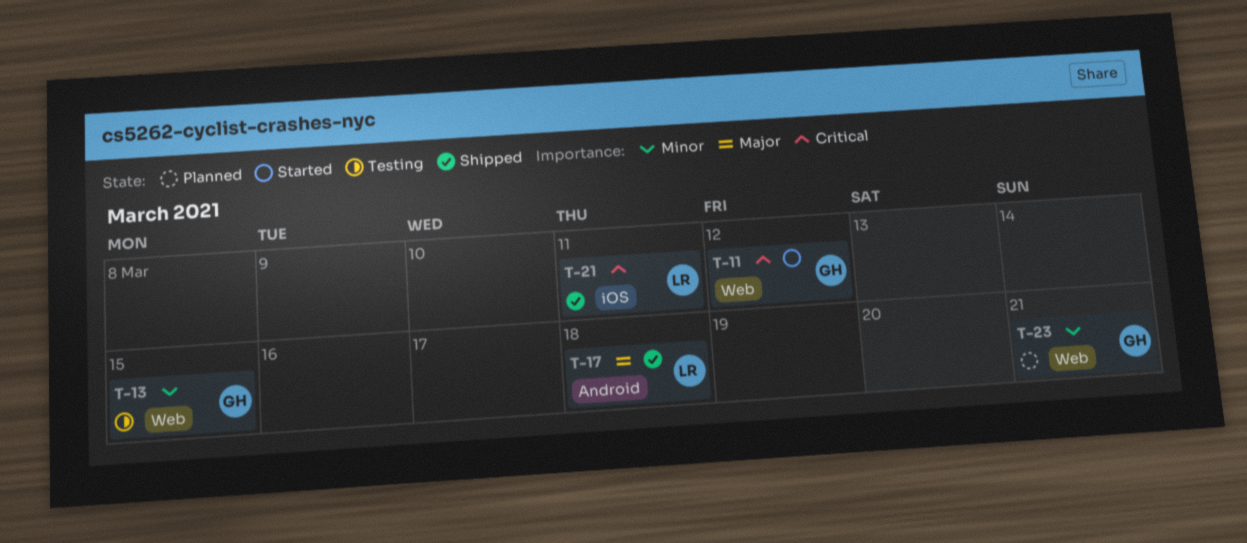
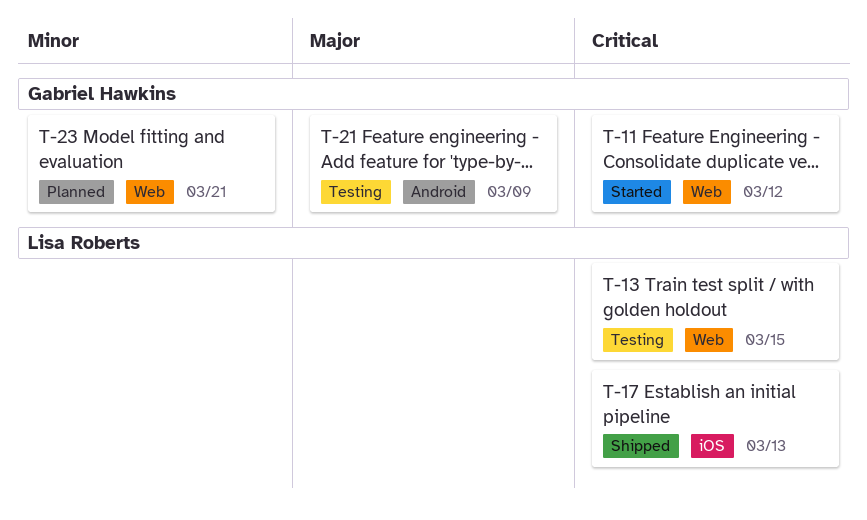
T-13, owner: Gabriel Hawkins -> Lisa Roberts
T-13, priority: Minor -> Critical
T-17, priority: Major -> Critical
T-17, label: Android -> iOS
T-17, due: Mar 18 -> Mar 13
T-21, status: Shipped -> Testing
T-21, owner: Lisa Roberts -> Gabriel Hawkins
T-21, priority: Critical -> Major
T-21, label: iOS -> Android
T-21, due: Mar 11 -> Mar 9

